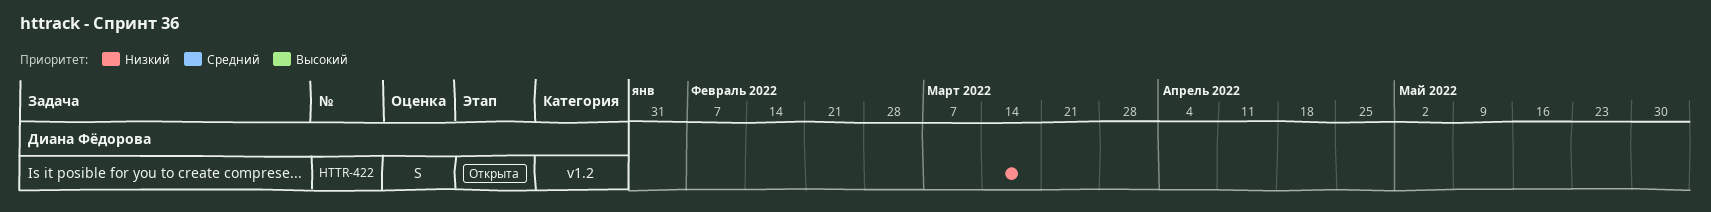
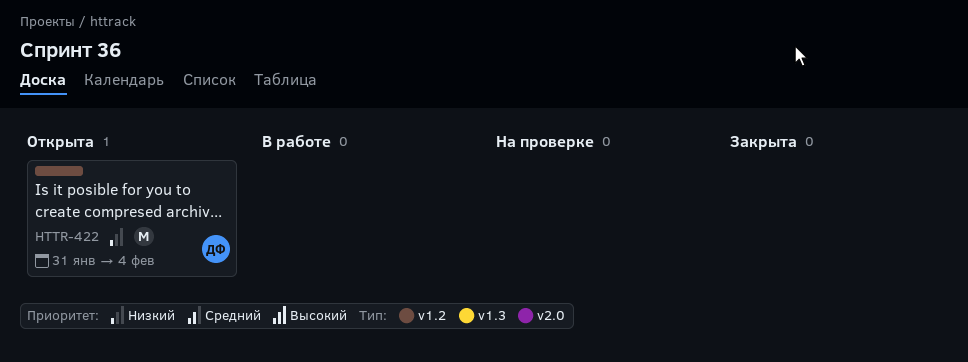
HTTR-422, estimate: S -> M
HTTR-422, start: Mar 14 -> Jan 31
HTTR-422, due: Mar 18 -> Feb 4

